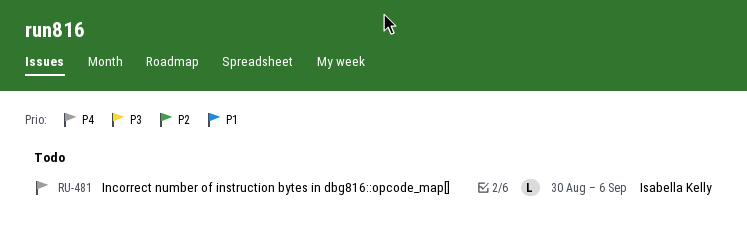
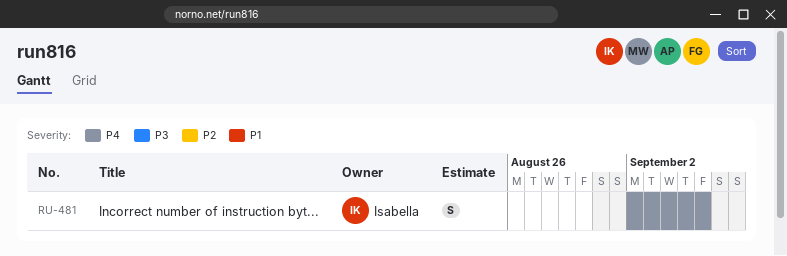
RU-481, estimate: L -> S
RU-481, start: Aug 30 -> Sep 2

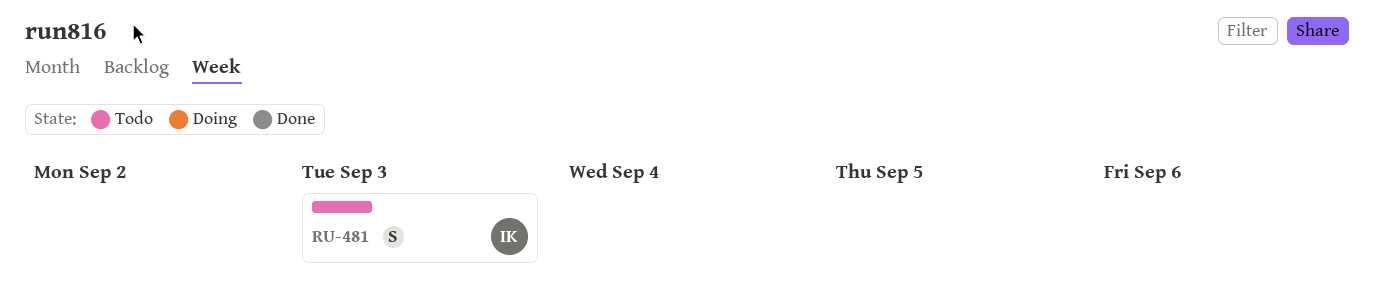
RU-481, due: Sep 6 -> Sep 3

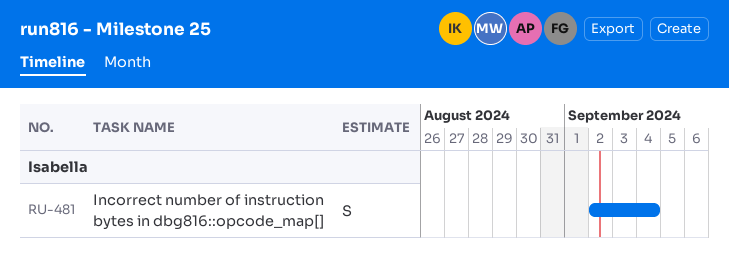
RU-481, due: Sep 3 -> Sep 4

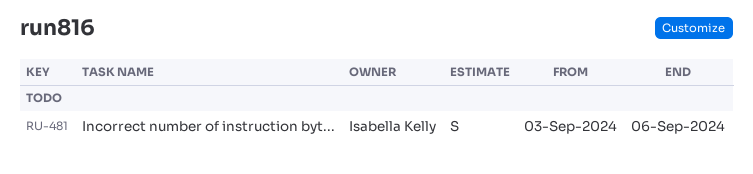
RU-481, start: Sep 2 -> Sep 3
RU-481, due: Sep 4 -> Sep 6

